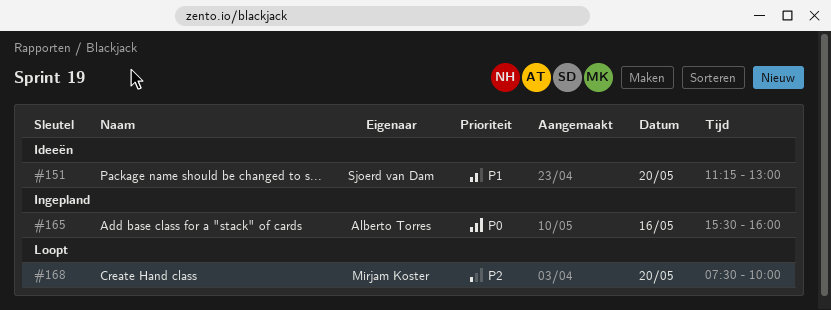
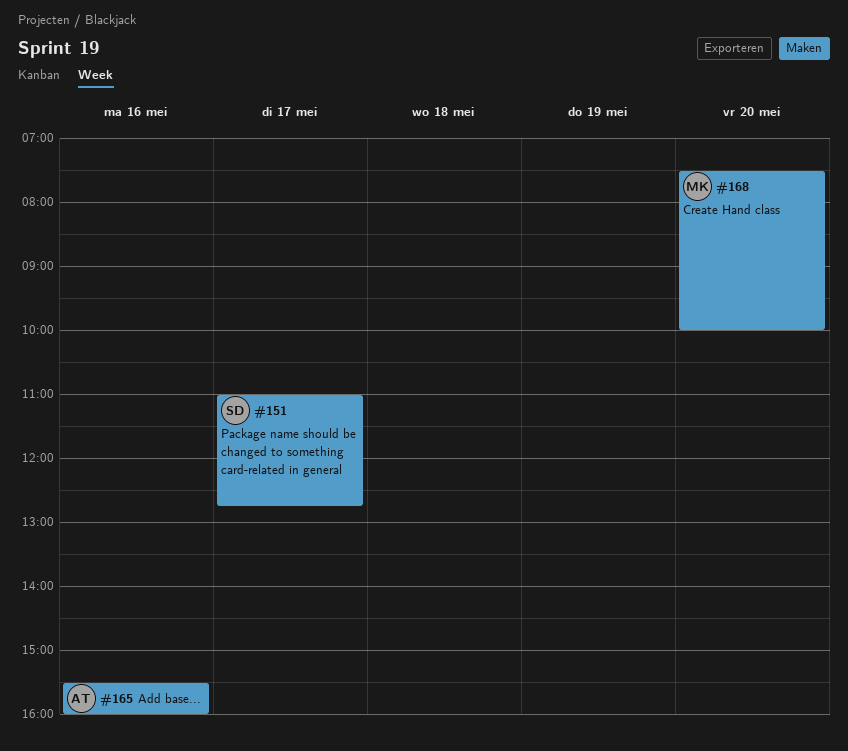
#151, day: May 20 -> May 17
#151, begins: 11:15 -> 11:00
#151, ends: 13:00 -> 12:45

